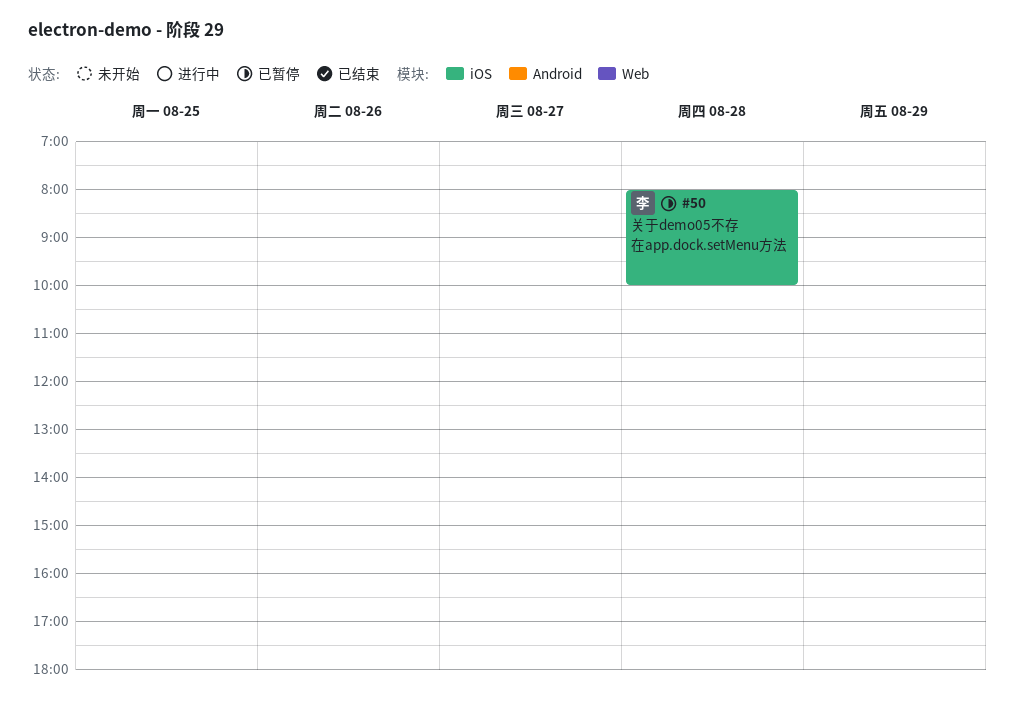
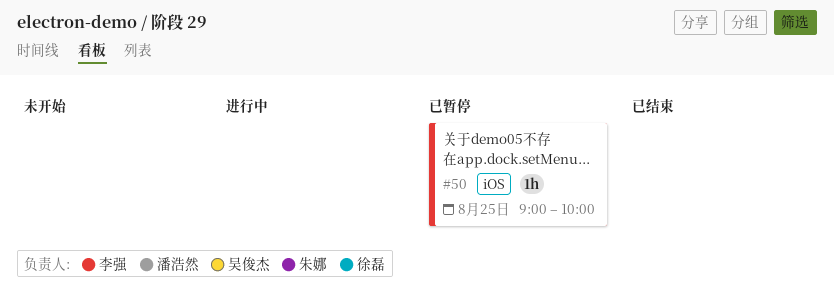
#50, day: Aug 28 -> Aug 25
#50, begins: 08:00 -> 09:00

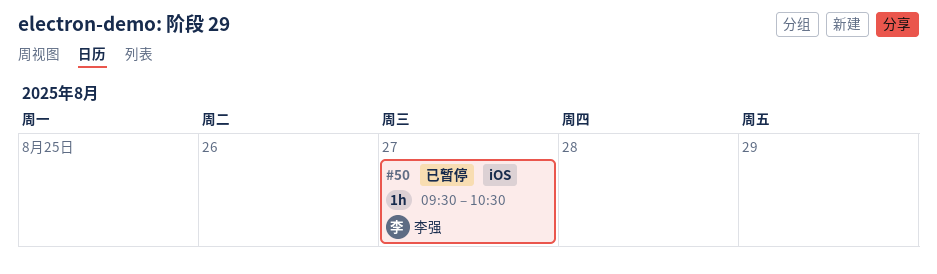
#50, day: Aug 25 -> Aug 27
#50, begins: 09:00 -> 09:30
#50, ends: 10:00 -> 10:30

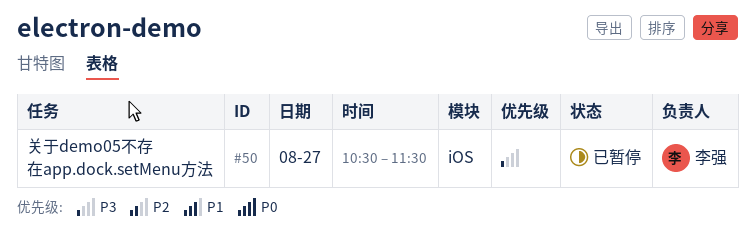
#50, begins: 09:30 -> 10:30
#50, ends: 10:30 -> 11:30

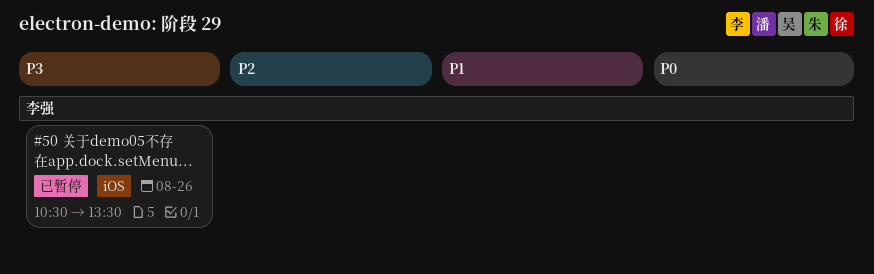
#50, day: Aug 27 -> Aug 26
#50, ends: 11:30 -> 13:30

